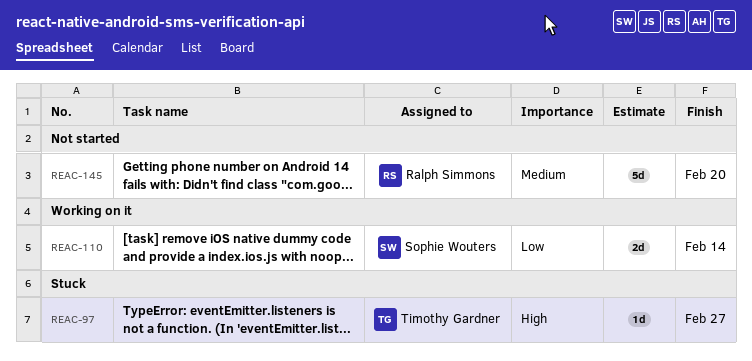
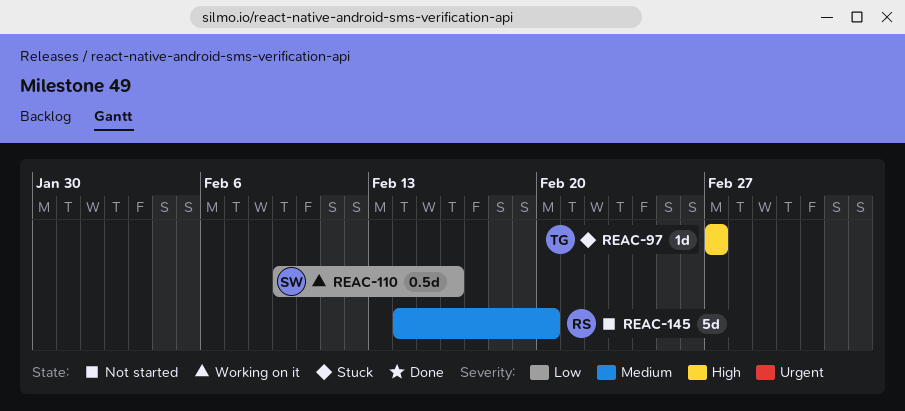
REAC-110, estimate: 2d -> 0.5d
REAC-110, due: Feb 14 -> Feb 16

